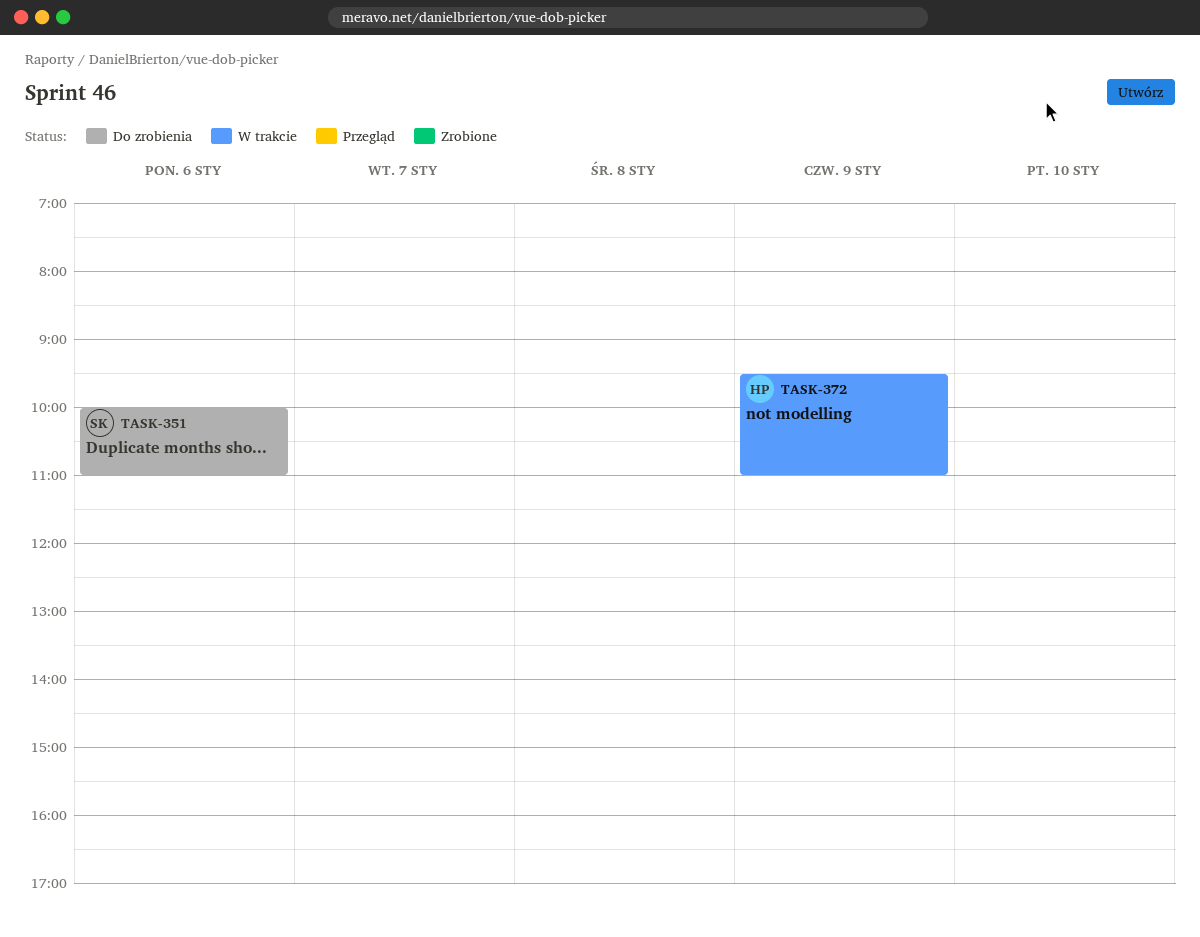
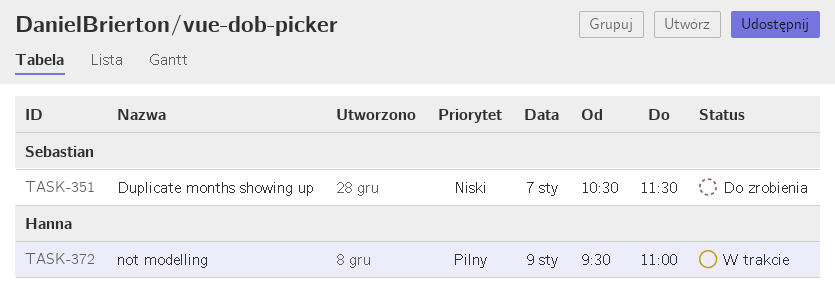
TASK-351, day: Jan 6 -> Jan 7
TASK-351, begins: 10:00 -> 10:30
TASK-351, ends: 11:00 -> 11:30

